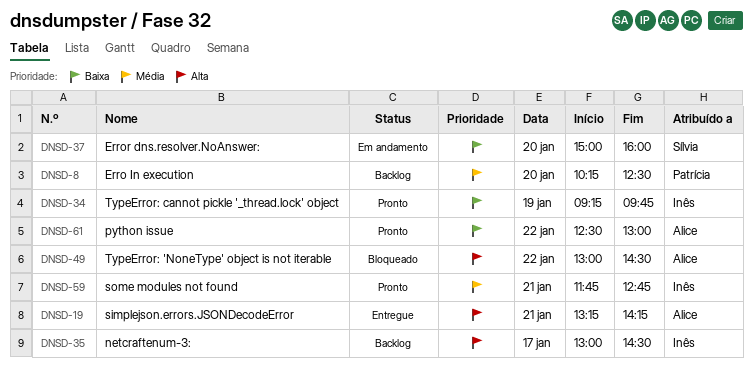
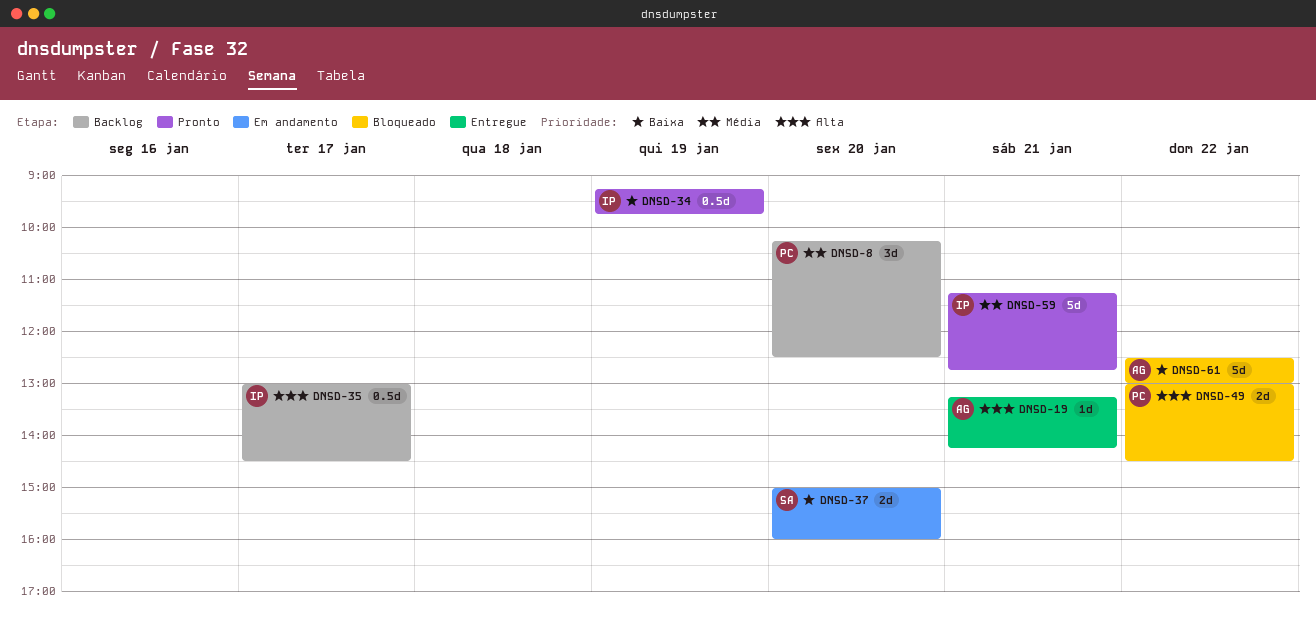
DNSD-49, owner: Alice -> Patrícia
DNSD-59, begins: 11:45 -> 11:15
DNSD-61, status: Pronto -> Bloqueado

